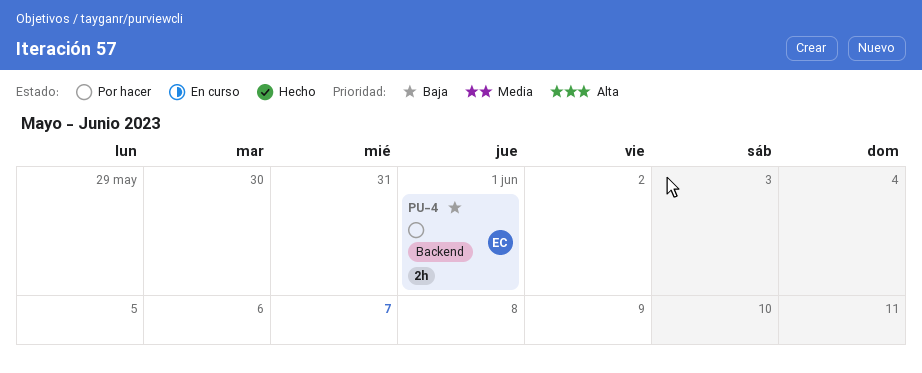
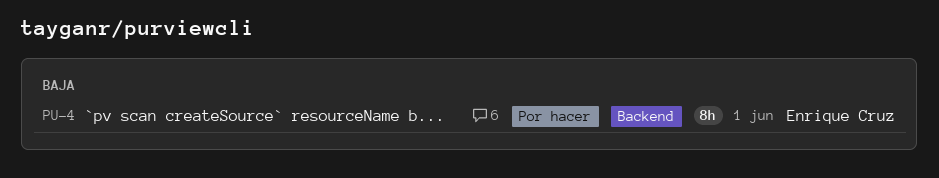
PU-4, estimate: 2h -> 8h

